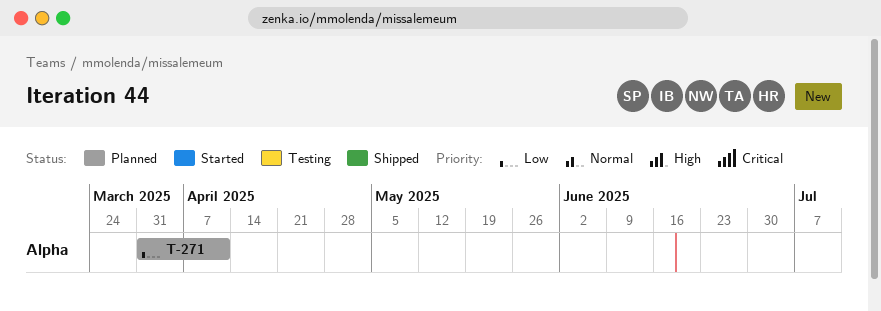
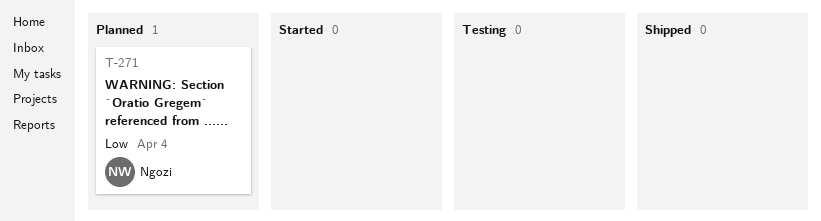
T-271, due: Apr 11 -> Apr 4

